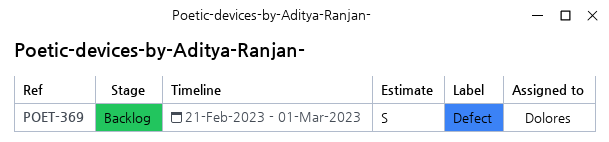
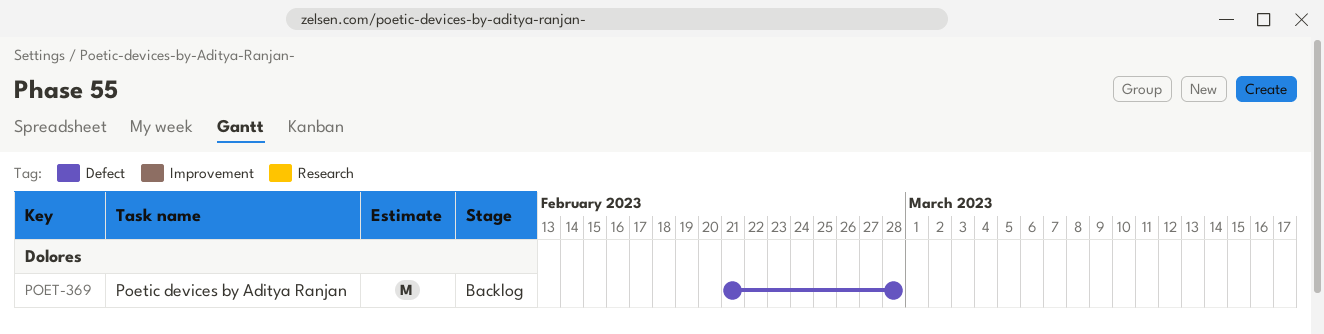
POET-369, estimate: S -> M
POET-369, due: Mar 1 -> Feb 28

